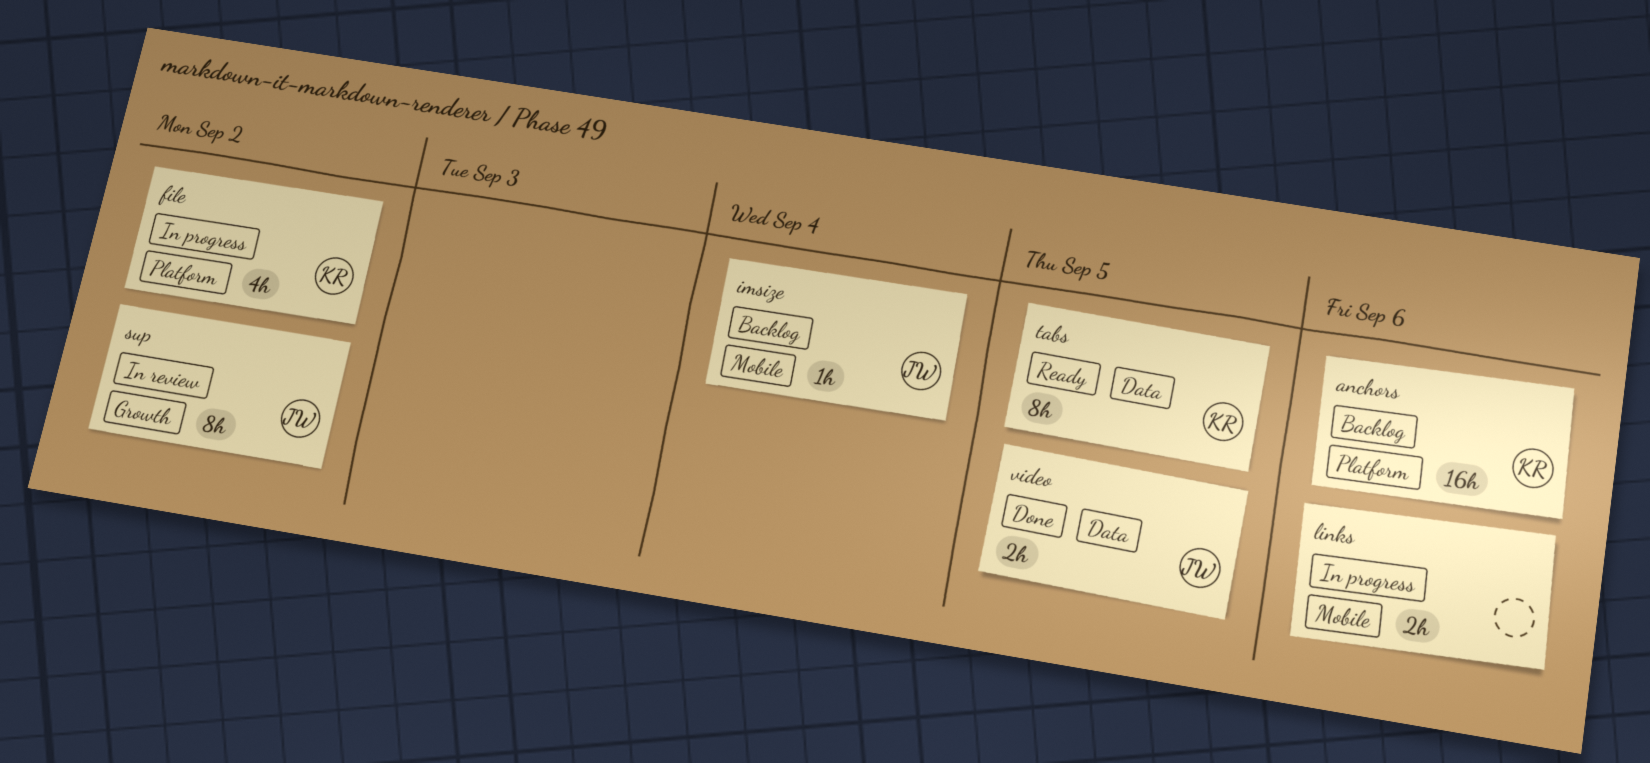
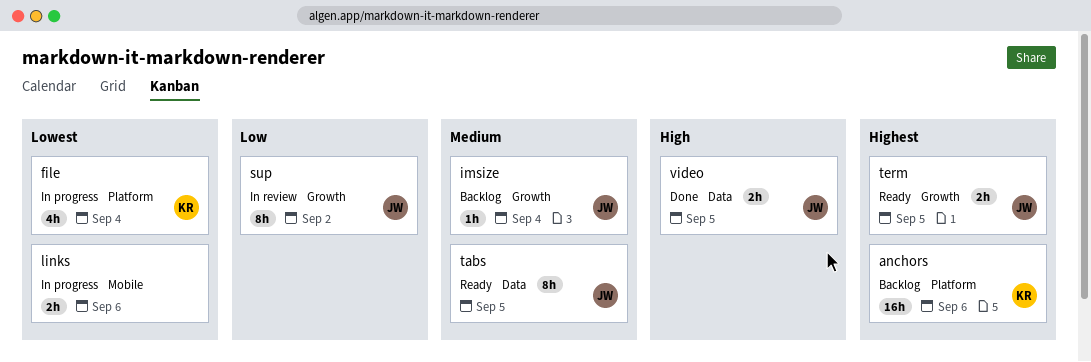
file, due: Sep 2 -> Sep 4
imsize, label: Mobile -> Growth
tabs, owner: KR -> JW
term: none -> present

